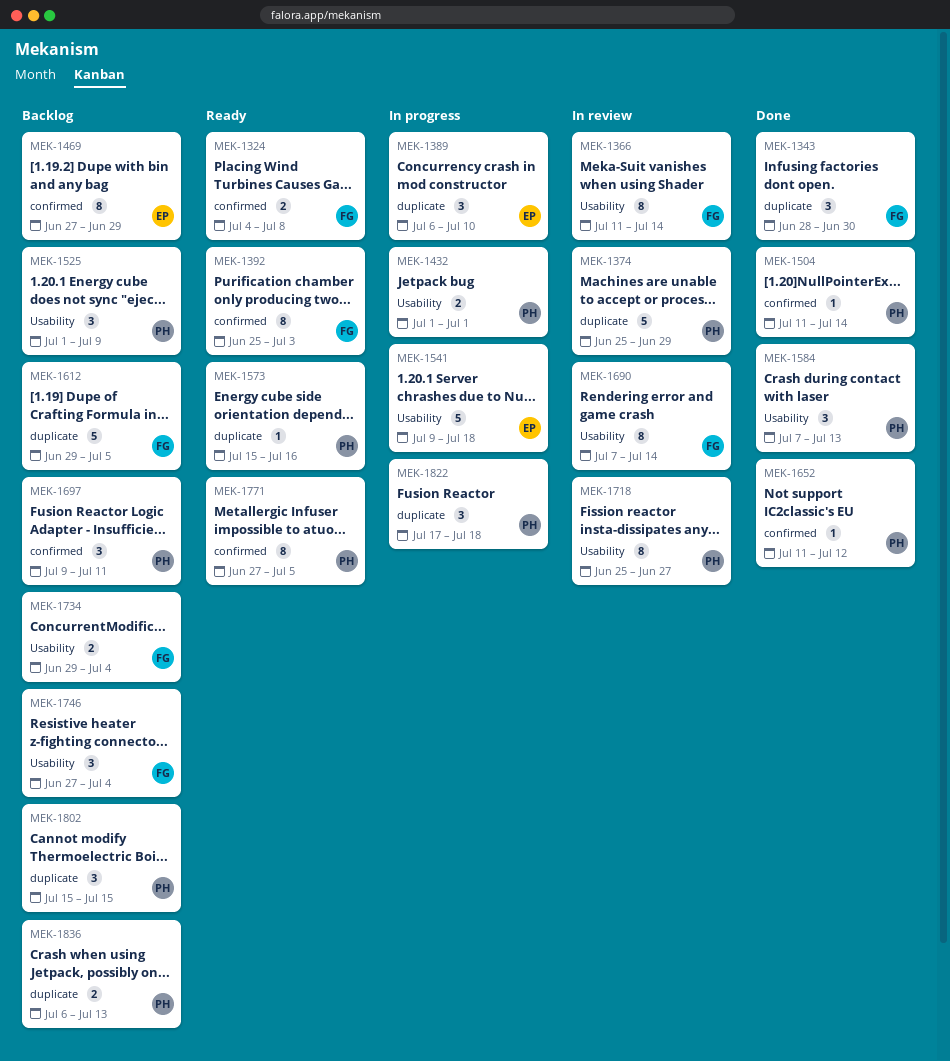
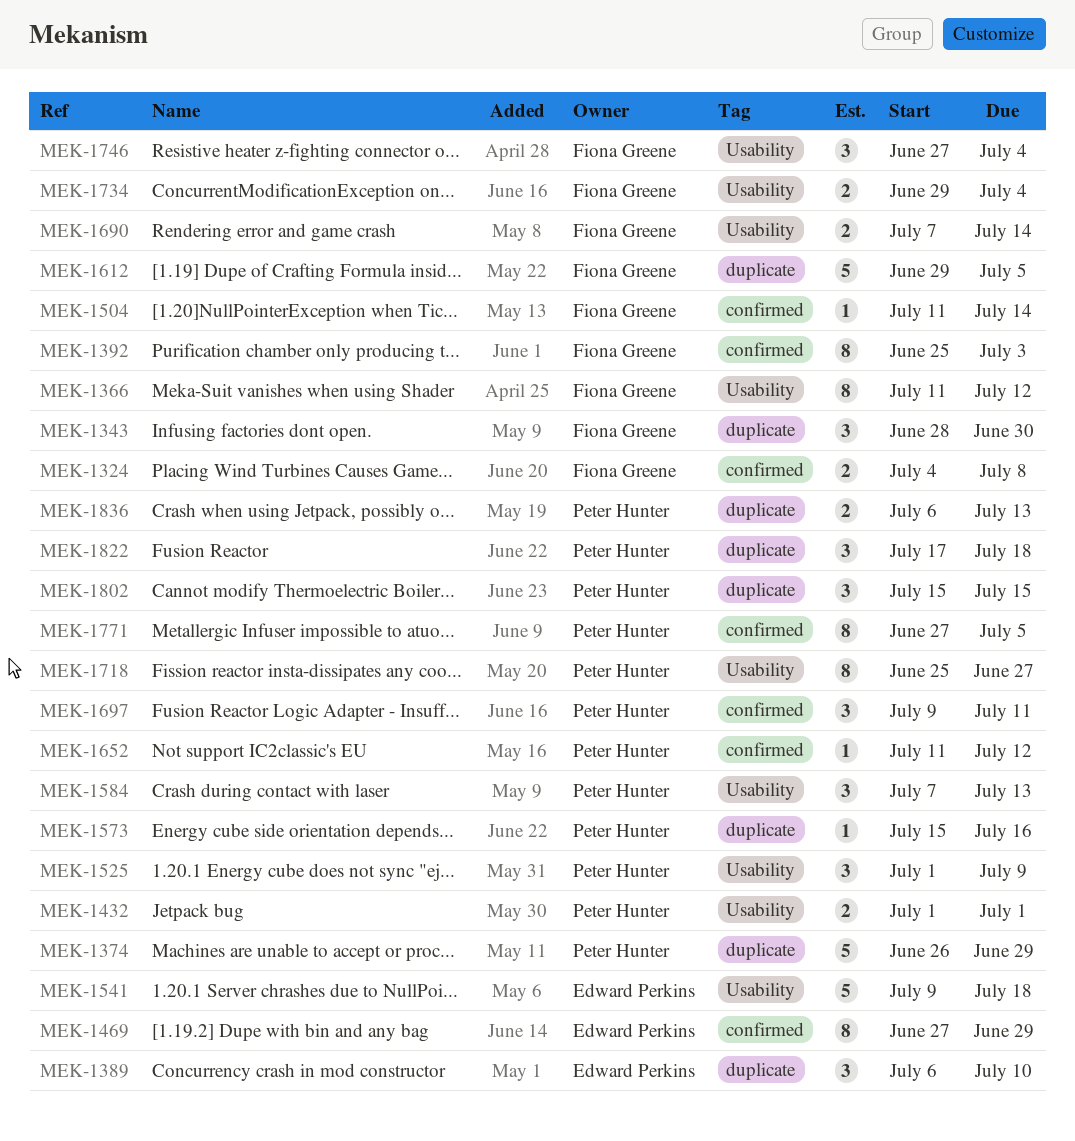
MEK-1366, due: Jul 14 -> Jul 12
MEK-1374, start: Jun 25 -> Jun 26
MEK-1504, owner: Peter Hunter -> Fiona Greene
MEK-1690, estimate: 8 -> 2

